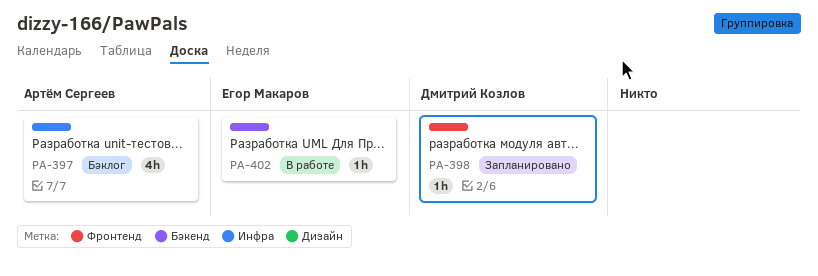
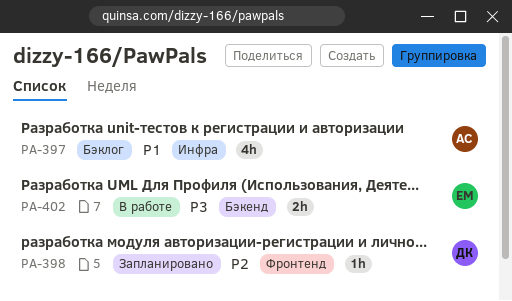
PA-402, estimate: 1h -> 2h

